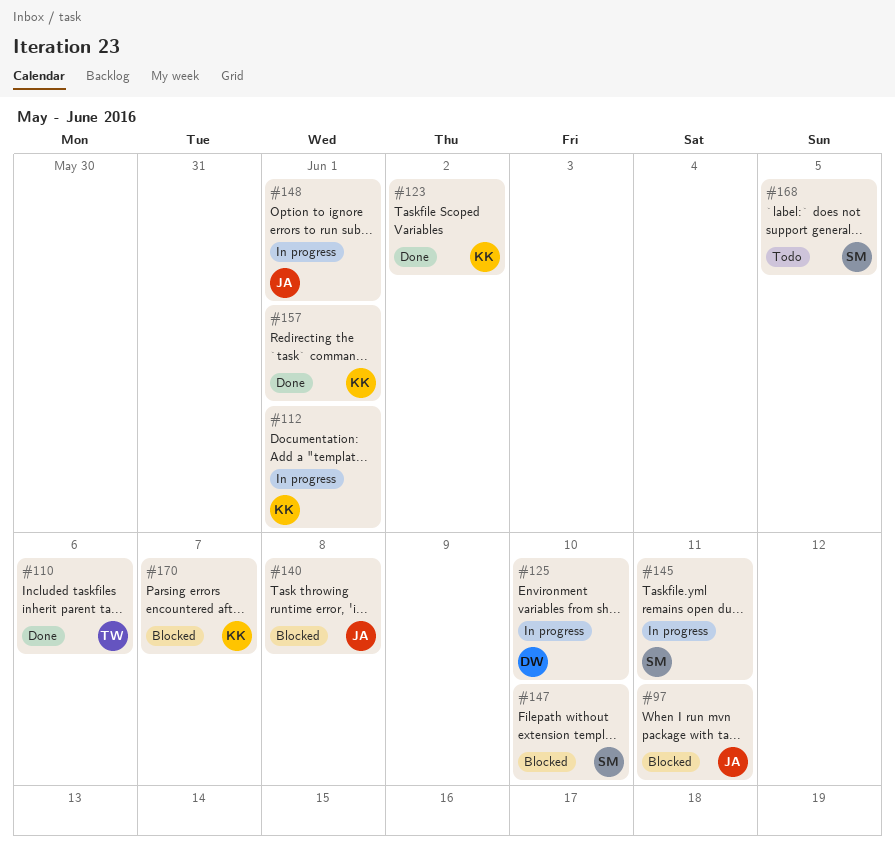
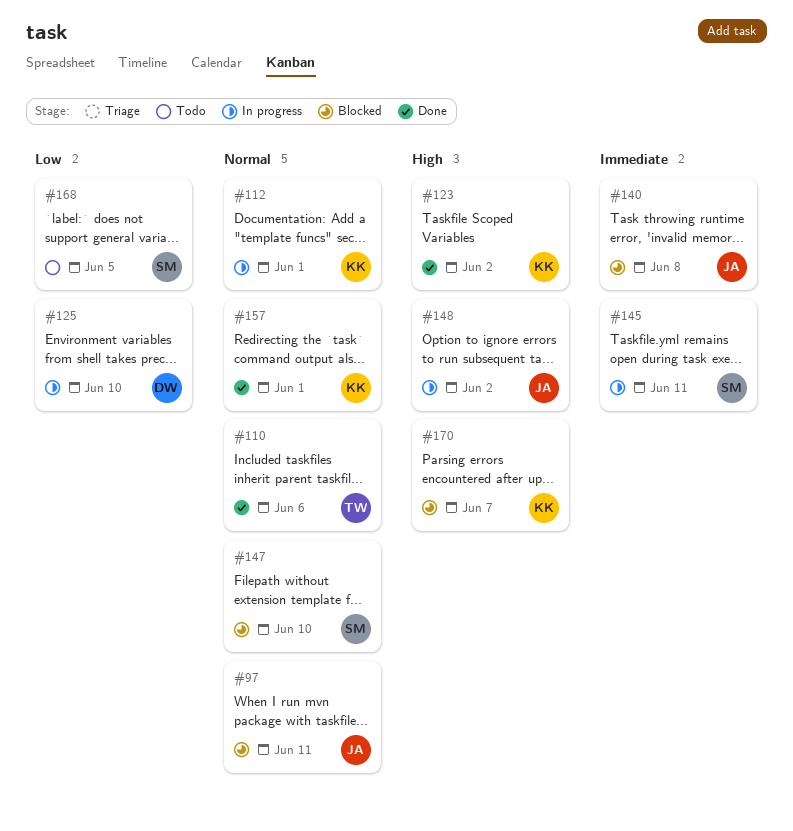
#148, due: Jun 1 -> Jun 2

